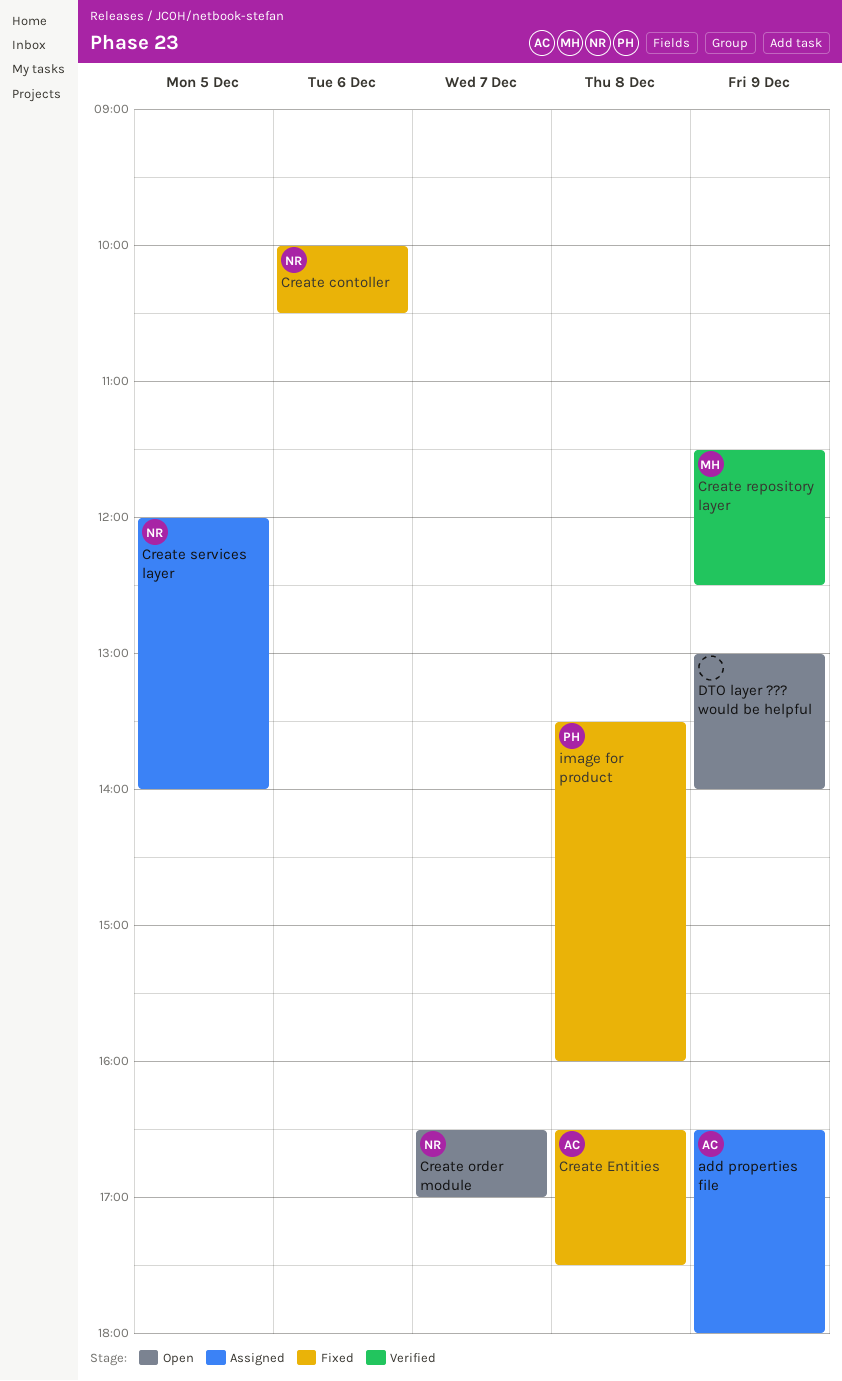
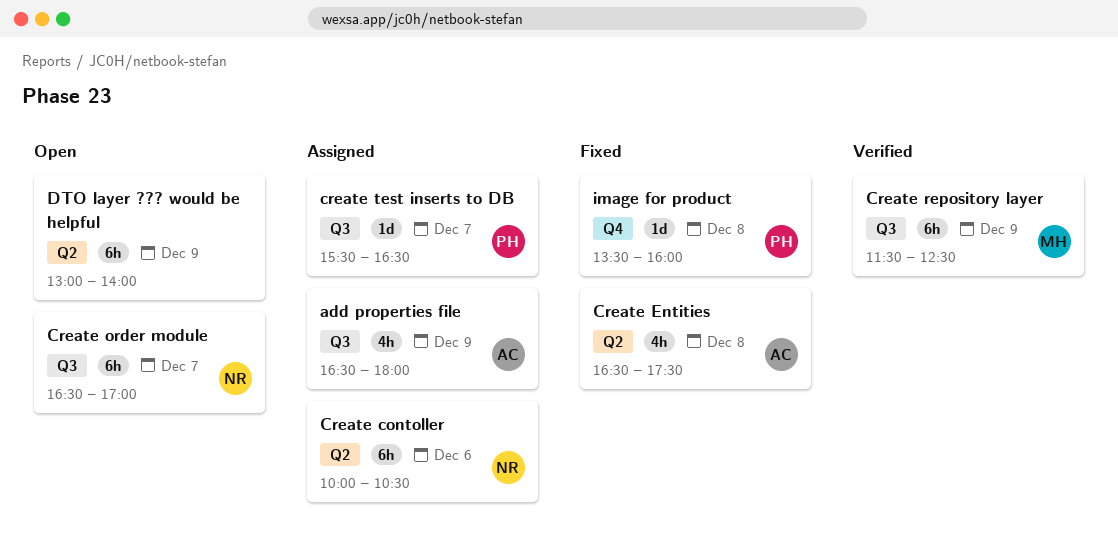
Create contoller, status: Fixed -> Assigned
Create services layer: present -> none
create test inserts to DB: none -> present

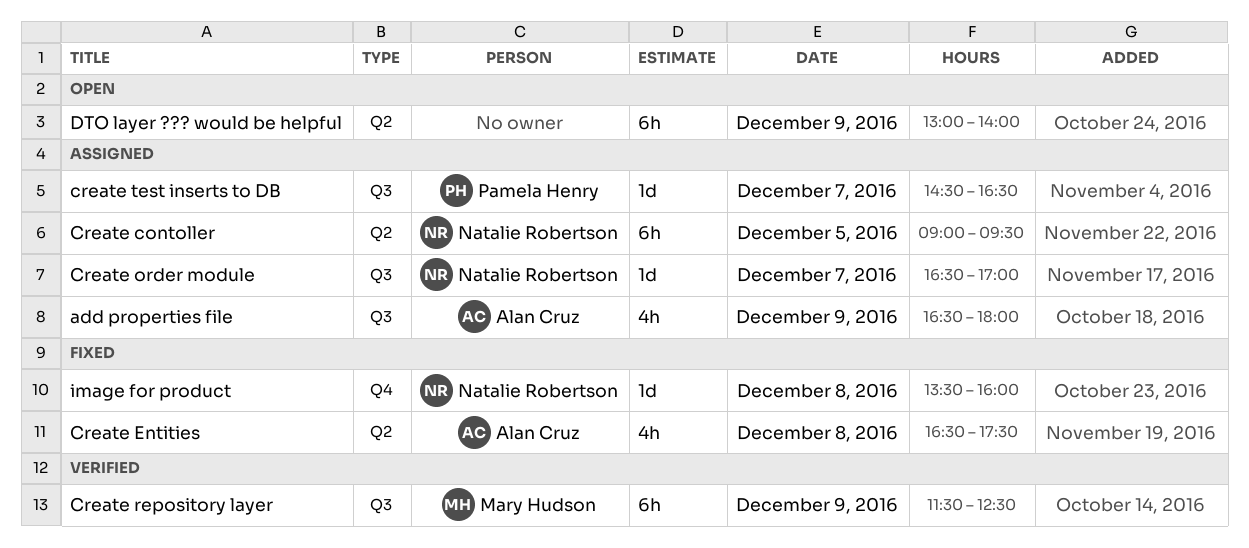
Create contoller, day: Dec 6 -> Dec 5
Create contoller, begins: 10:00 -> 09:00
Create contoller, ends: 10:30 -> 09:30
Create order module, status: Open -> Assigned
Create order module, estimate: 6h -> 1d
create test inserts to DB, begins: 15:30 -> 14:30
image for product, owner: Pamela Henry -> Natalie Robertson

